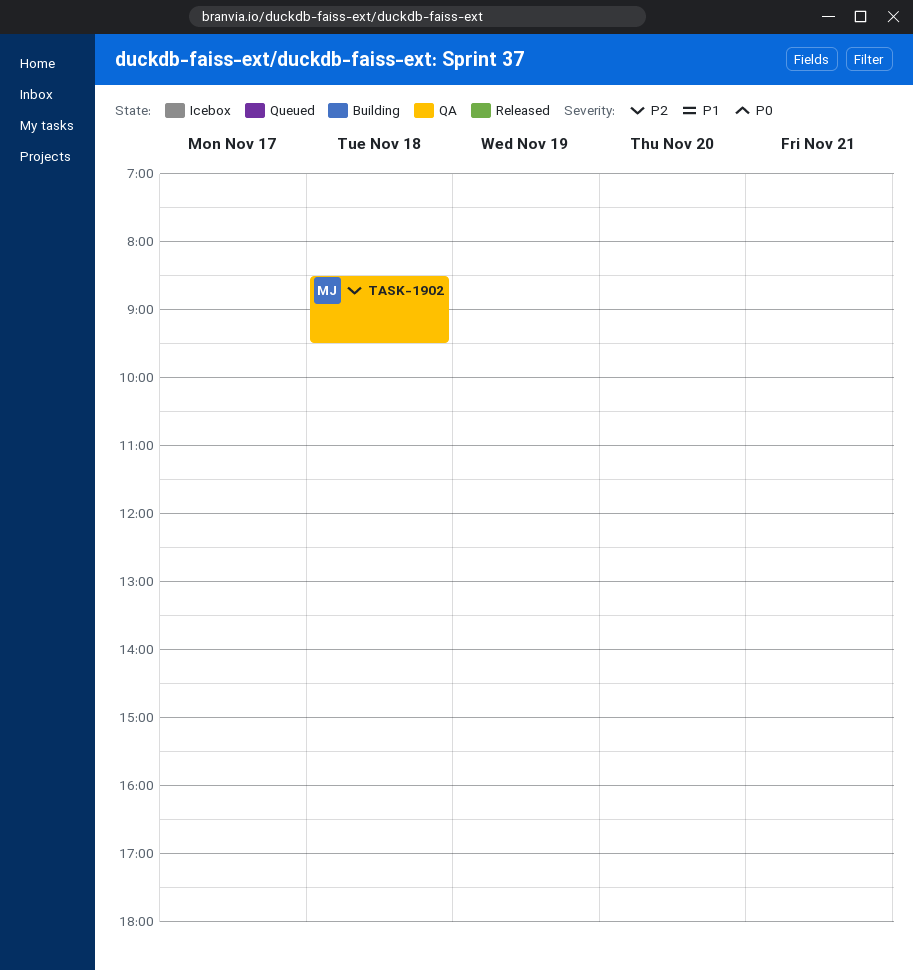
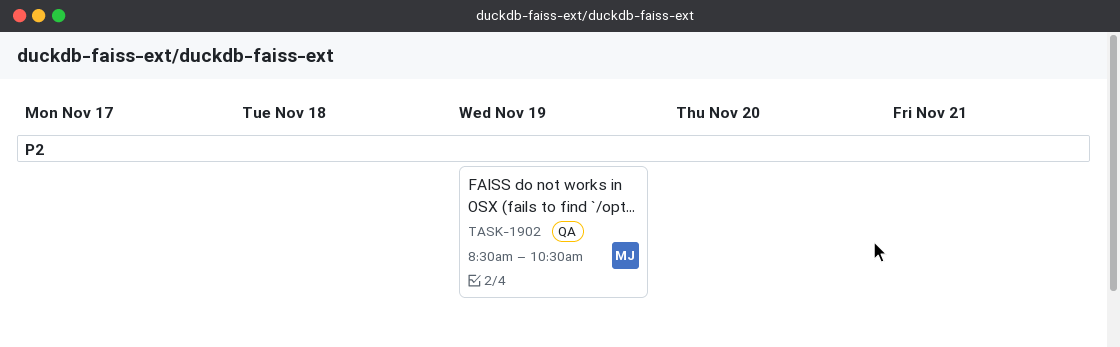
TASK-1902, day: Nov 18 -> Nov 19
TASK-1902, ends: 09:30 -> 10:30

